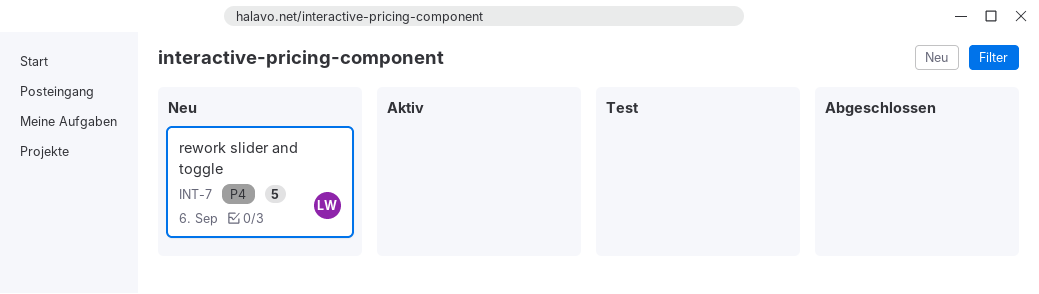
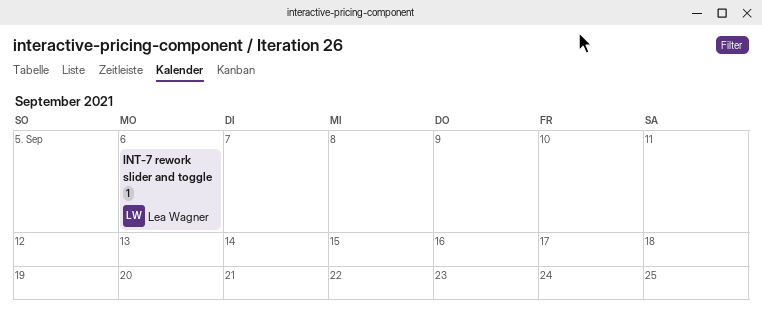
INT-7, estimate: 5 -> 1

